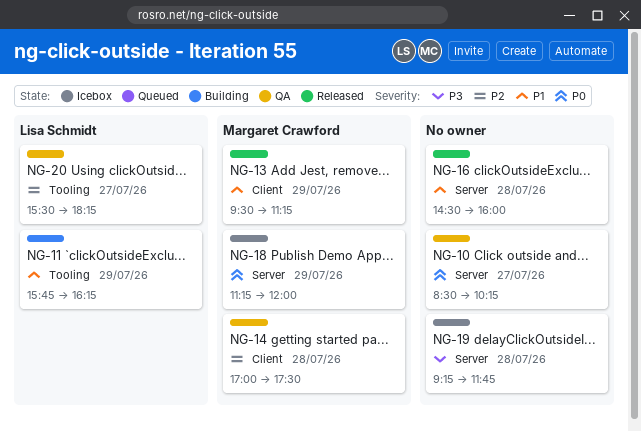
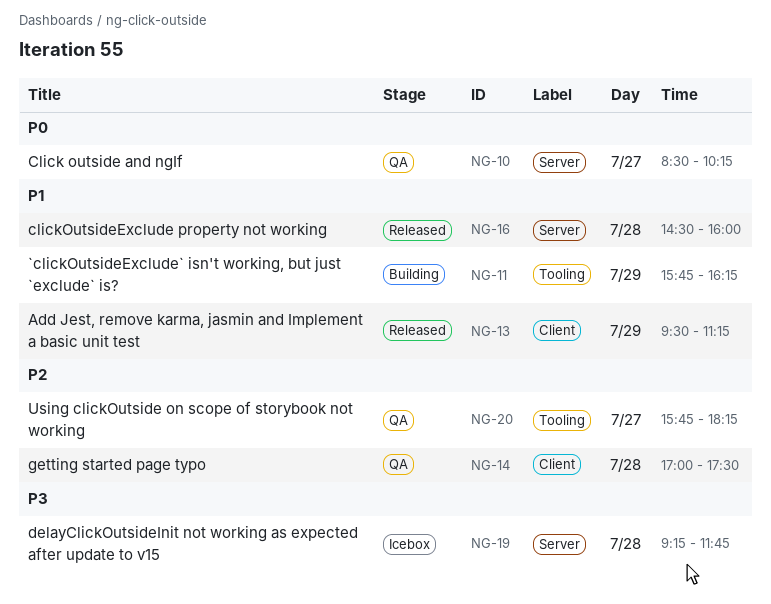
NG-18: present -> none
NG-20, begins: 15:30 -> 15:45

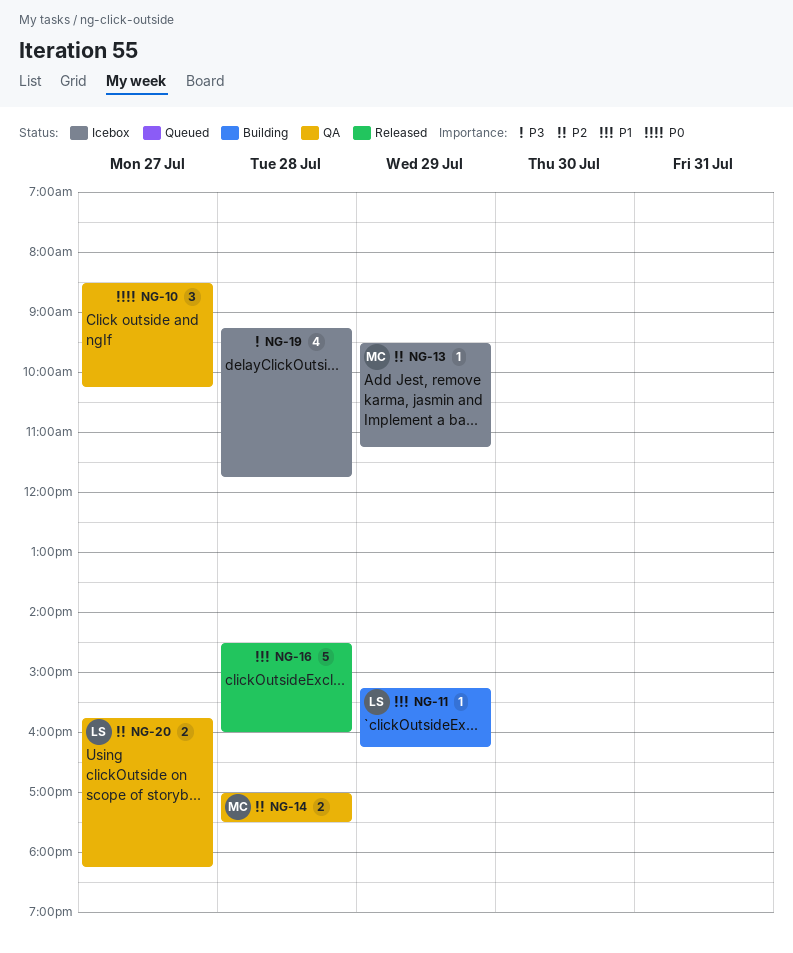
NG-11, begins: 15:45 -> 15:15
NG-13, status: Released -> Icebox
NG-13, priority: P1 -> P2

